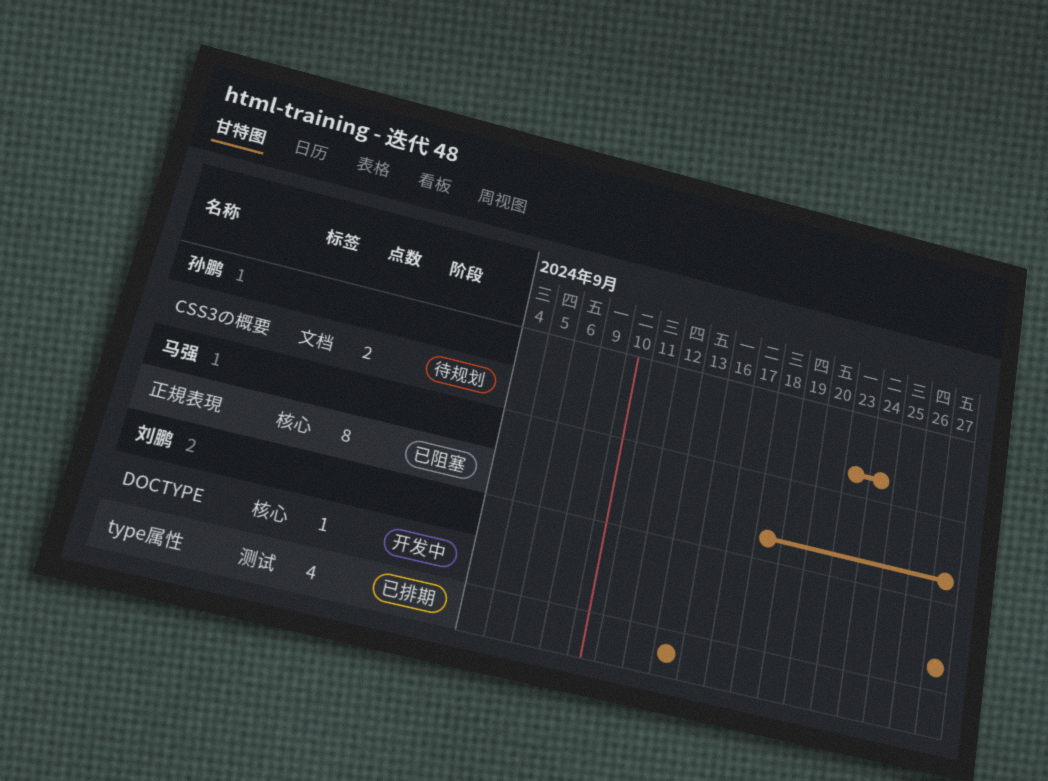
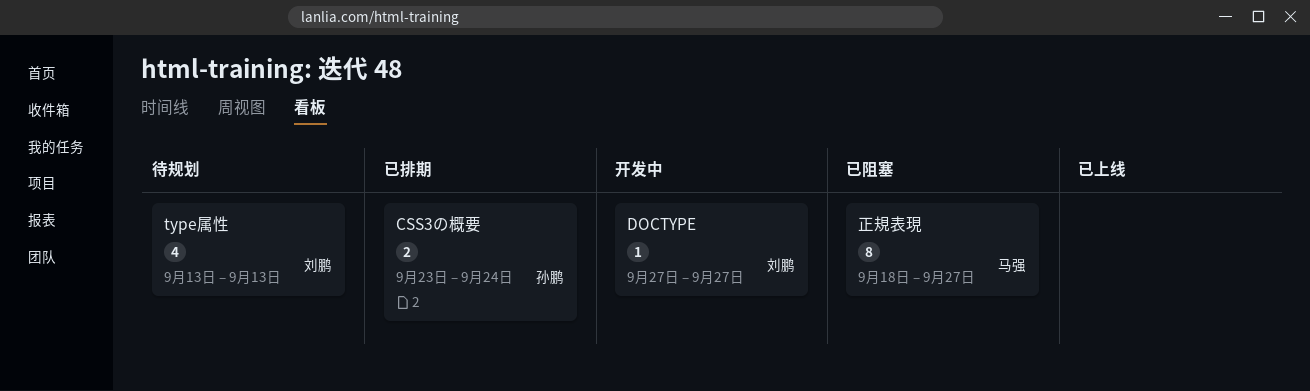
CSS3の概要, status: 待规划 -> 已排期
type属性, status: 已排期 -> 待规划

